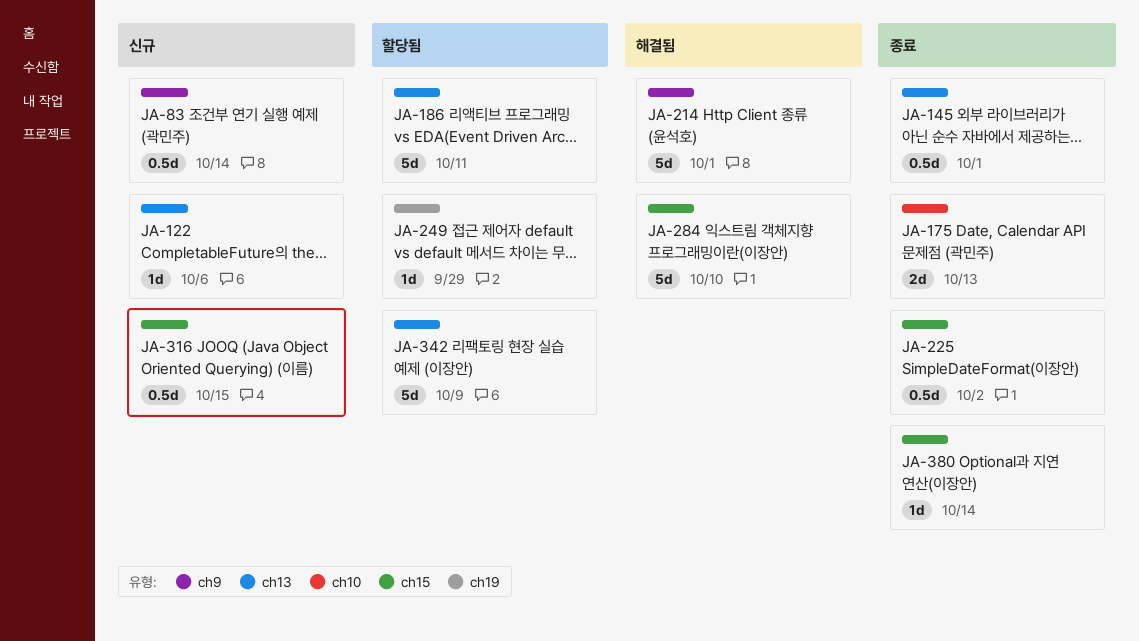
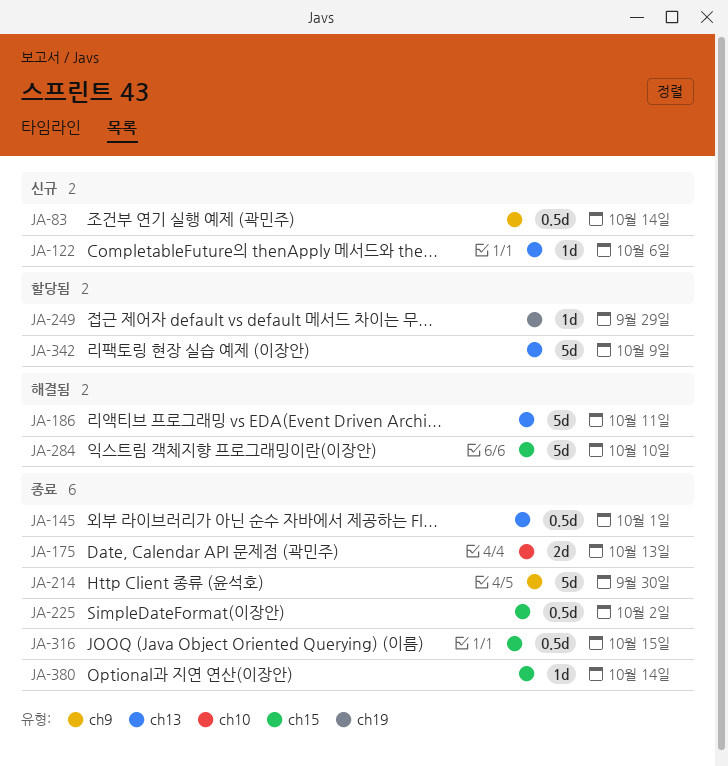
JA-186, status: 할당됨 -> 해결됨
JA-214, status: 해결됨 -> 종료
JA-214, due: Oct 1 -> Sep 30
JA-316, status: 신규 -> 종료

